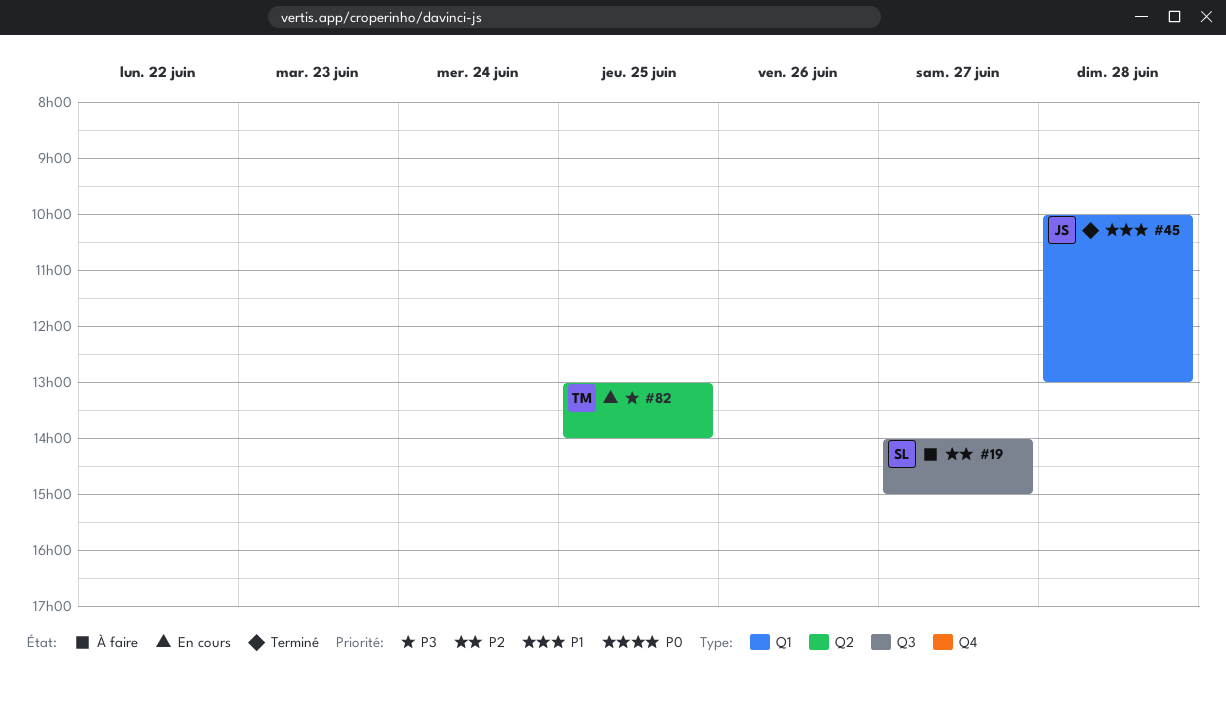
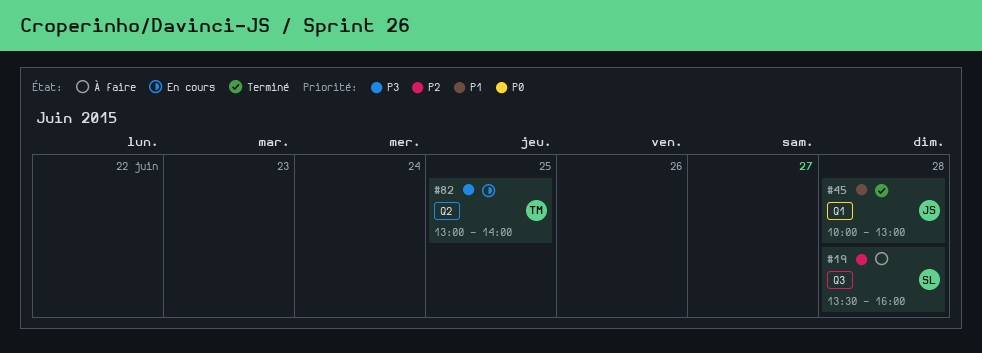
#19, day: Jun 27 -> Jun 28
#19, begins: 14:00 -> 13:30
#19, ends: 15:00 -> 16:00

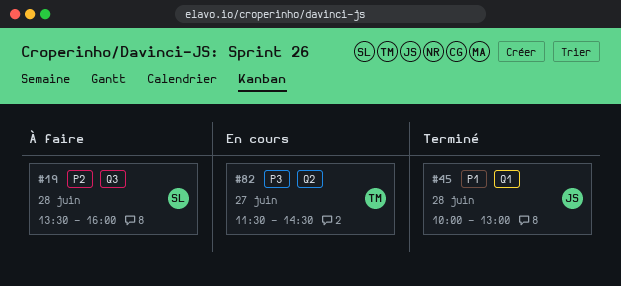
#82, day: Jun 25 -> Jun 27
#82, begins: 13:00 -> 11:30
#82, ends: 14:00 -> 14:30

